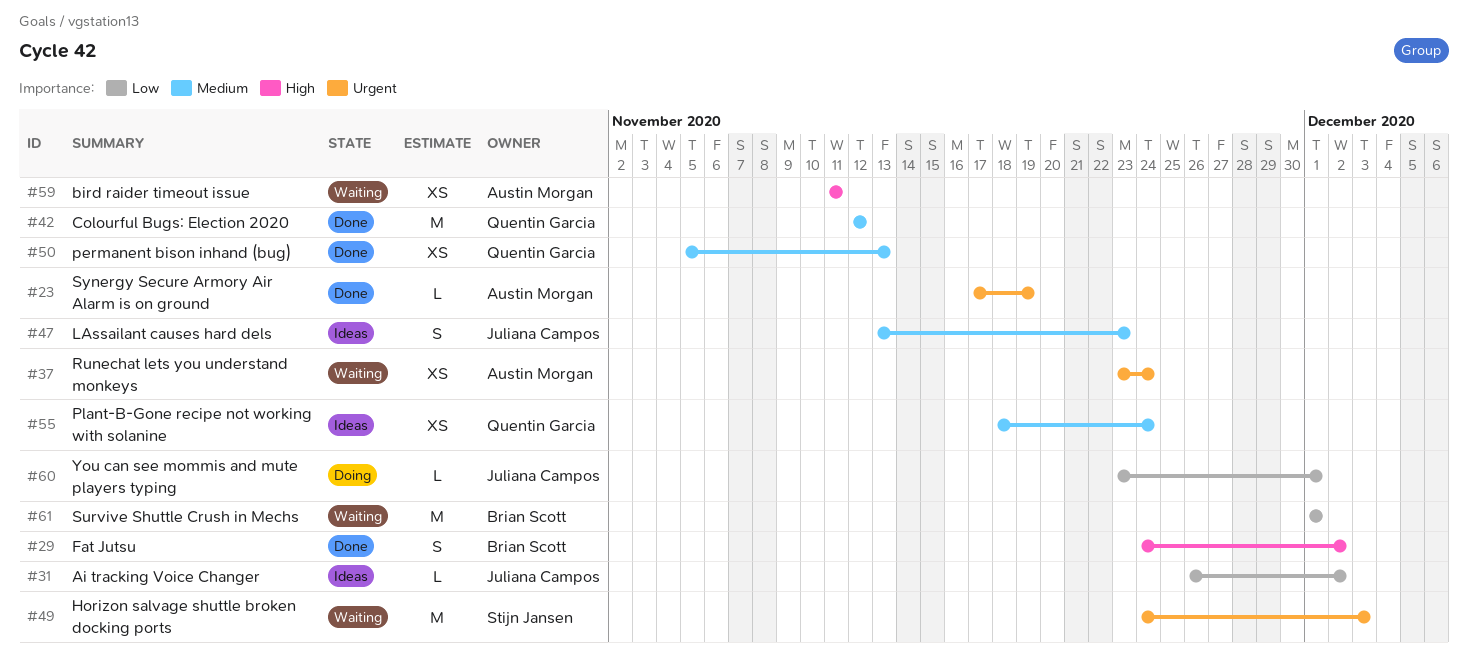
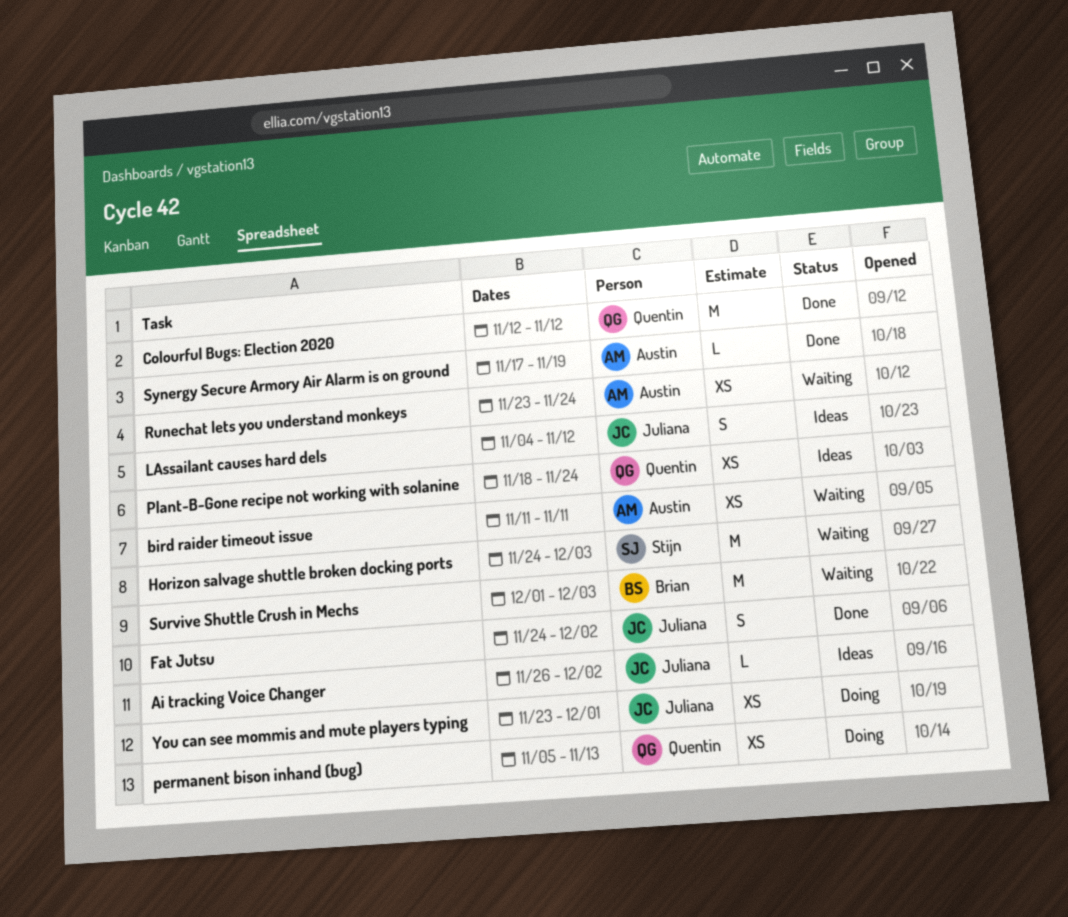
Fat Jutsu, owner: Brian Scott -> Juliana Campos
LAssailant causes hard dels, start: Nov 13 -> Nov 4
LAssailant causes hard dels, due: Nov 23 -> Nov 12
permanent bison inhand (bug), status: Done -> Doing
Survive Shuttle Crush in Mechs, due: Dec 1 -> Dec 3
You can see mommis and mute players typing, estimate: L -> XS

